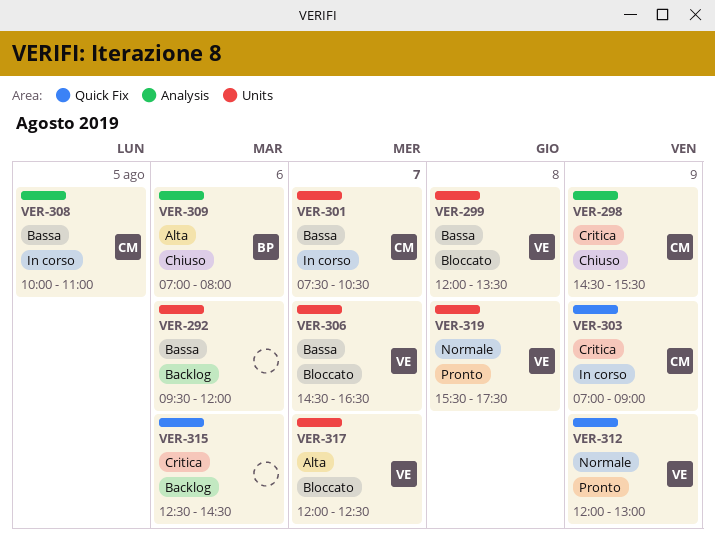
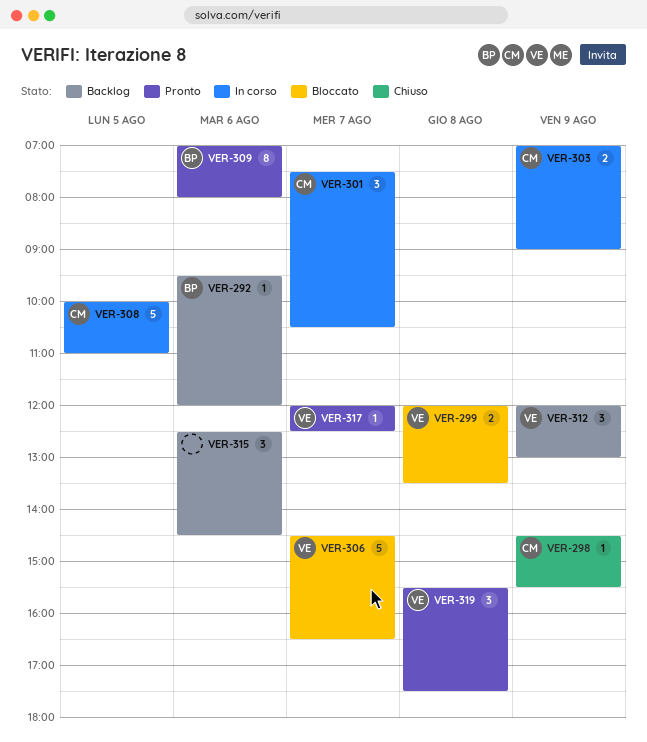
VER-292, owner: none -> BP
VER-309, status: Chiuso -> Pronto
VER-312, status: Pronto -> Backlog
VER-317, status: Bloccato -> Pronto

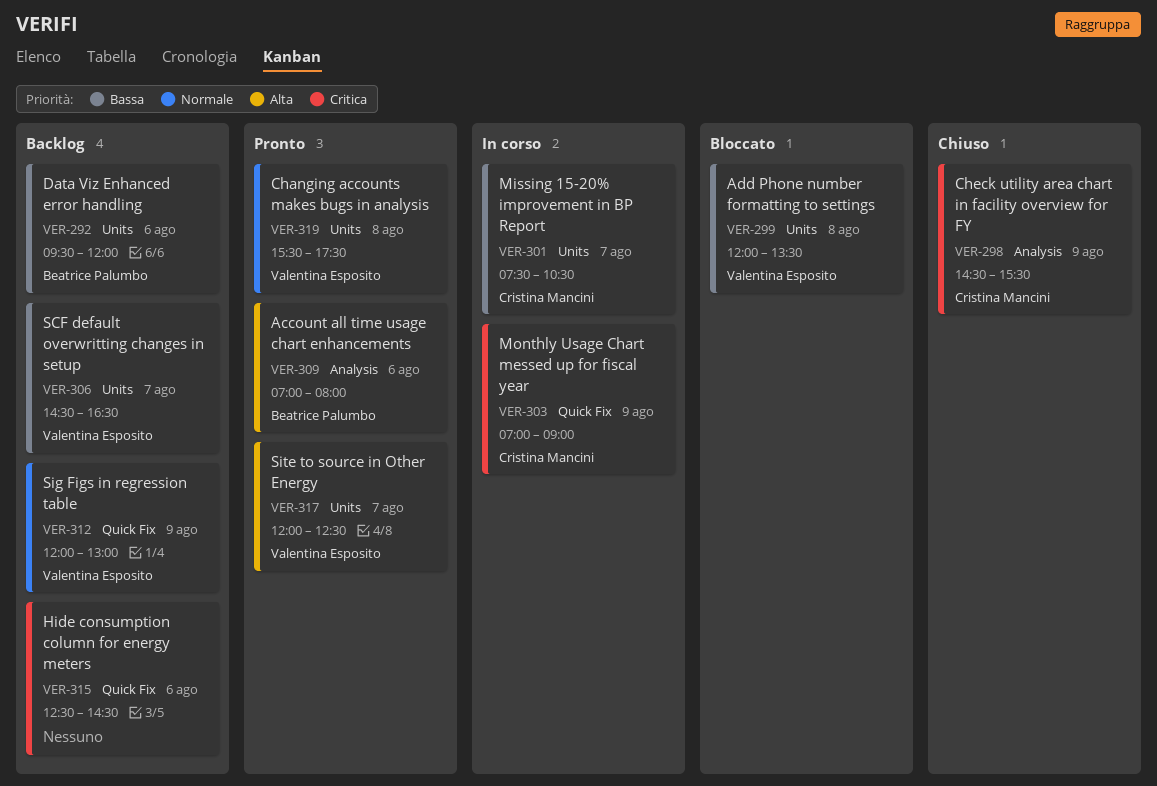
VER-306, status: Bloccato -> Backlog
VER-308: present -> none

